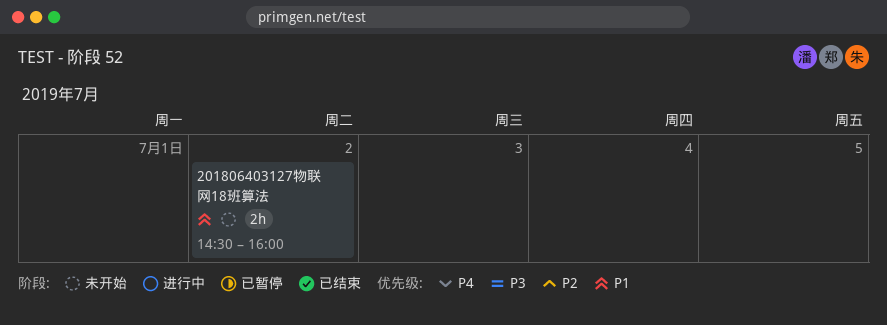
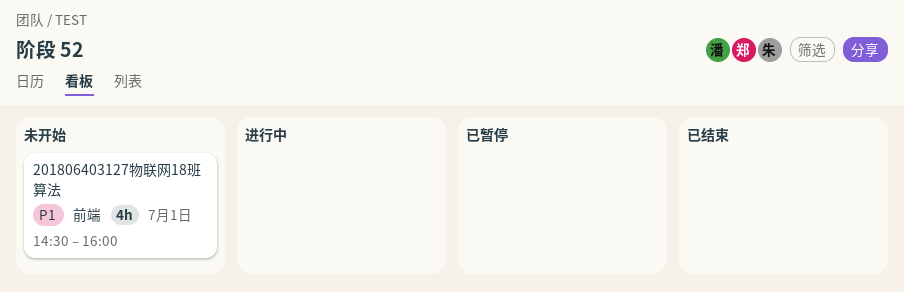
201806403127物联网18班算法, estimate: 2h -> 4h
201806403127物联网18班算法, day: Jul 2 -> Jul 1

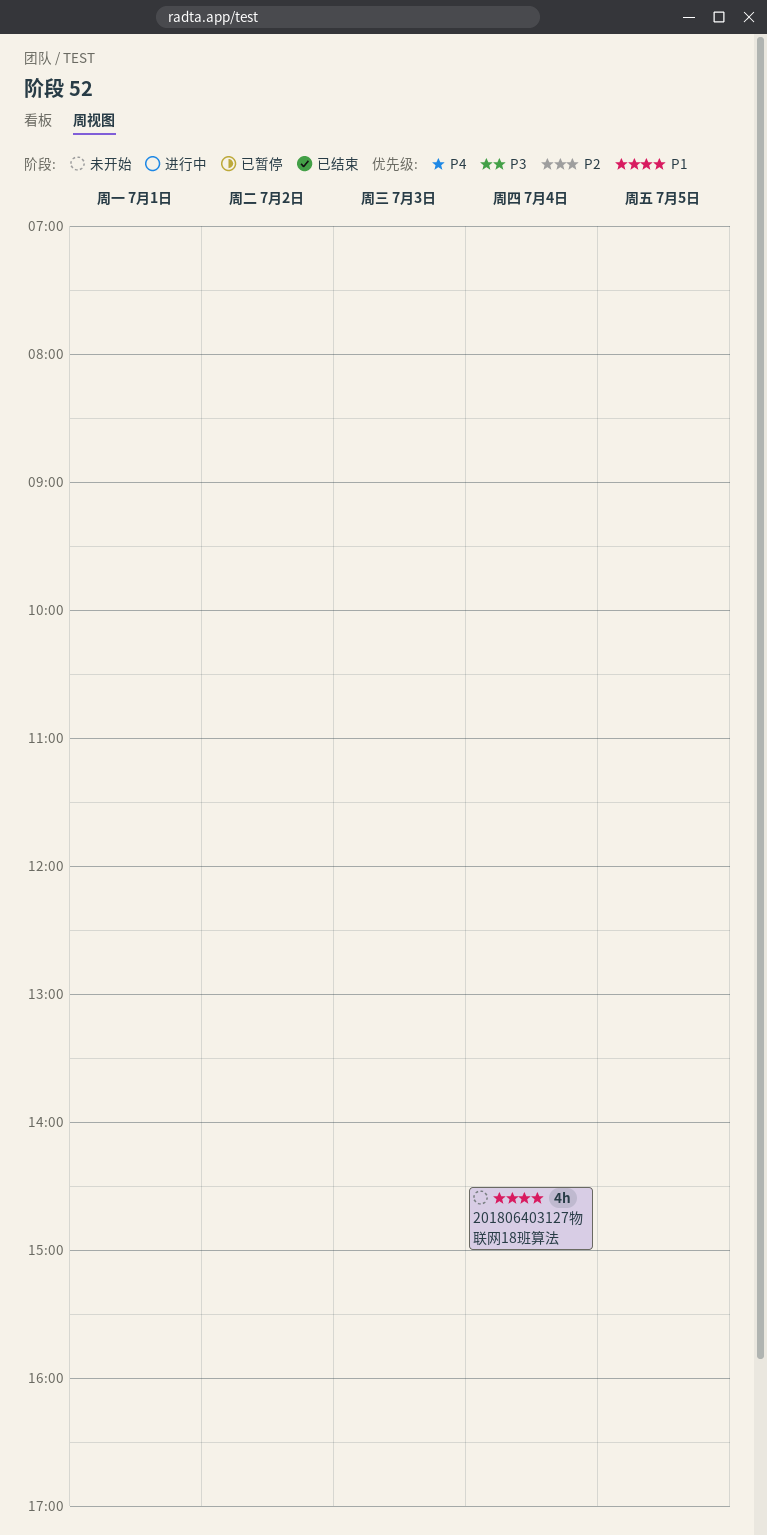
201806403127物联网18班算法, day: Jul 1 -> Jul 4
201806403127物联网18班算法, ends: 16:00 -> 15:00

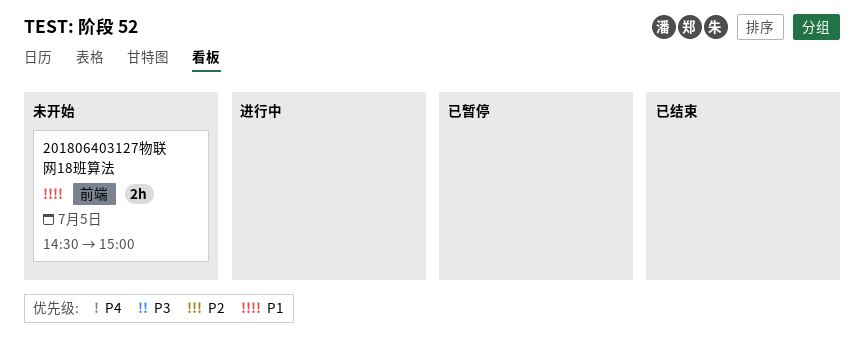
201806403127物联网18班算法, estimate: 4h -> 2h
201806403127物联网18班算法, day: Jul 4 -> Jul 5

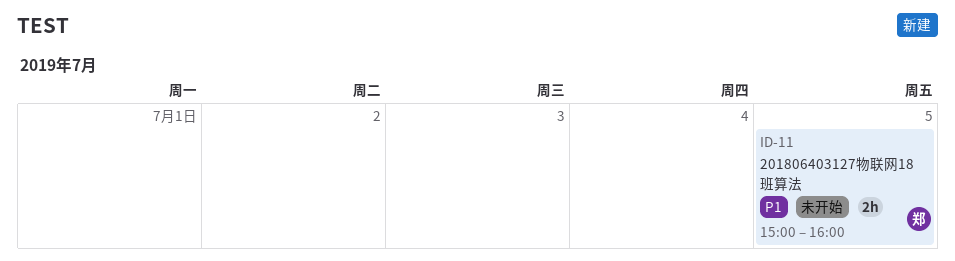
201806403127物联网18班算法, begins: 14:30 -> 15:00
201806403127物联网18班算法, ends: 15:00 -> 16:00

